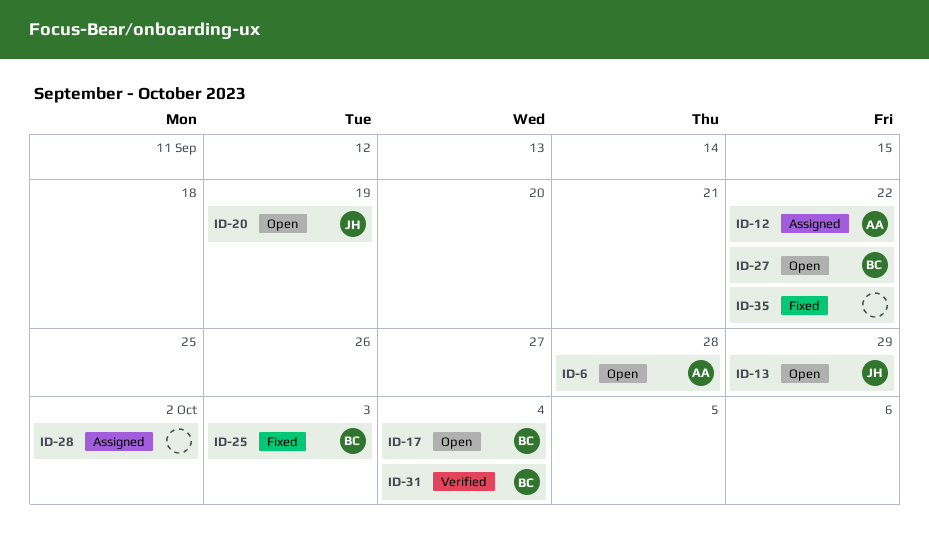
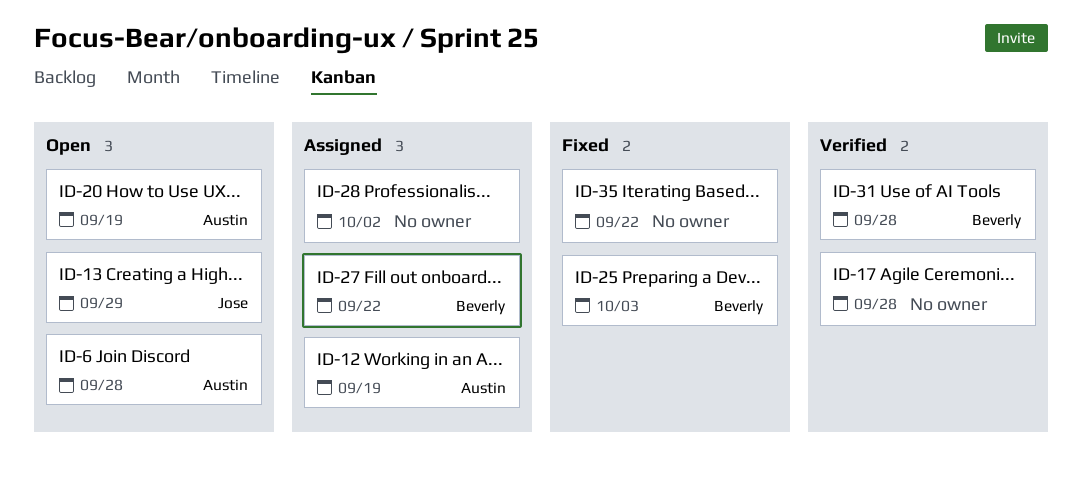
ID-12, due: Sep 22 -> Sep 19
ID-17, status: Open -> Verified
ID-17, owner: Beverly -> none
ID-17, due: Oct 4 -> Sep 28
ID-20, owner: Jose -> Austin
ID-27, status: Open -> Assigned
ID-31, due: Oct 4 -> Sep 28

